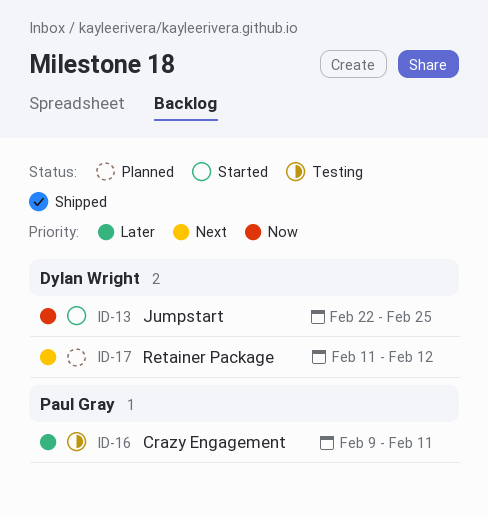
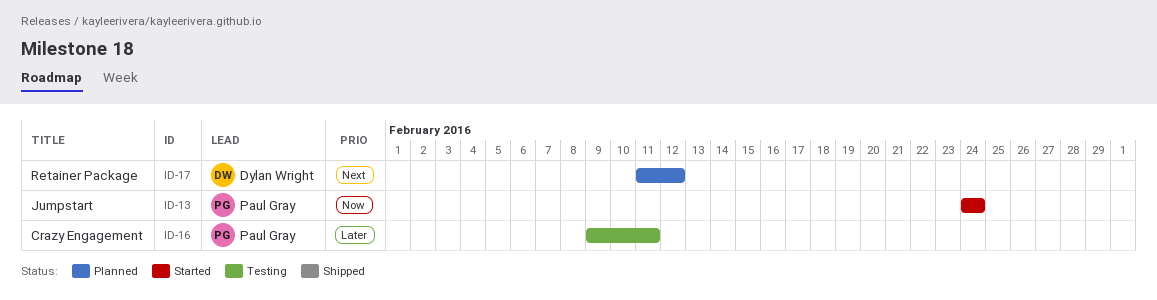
ID-13, owner: Dylan Wright -> Paul Gray
ID-13, start: Feb 22 -> Feb 24
ID-13, due: Feb 25 -> Feb 24

